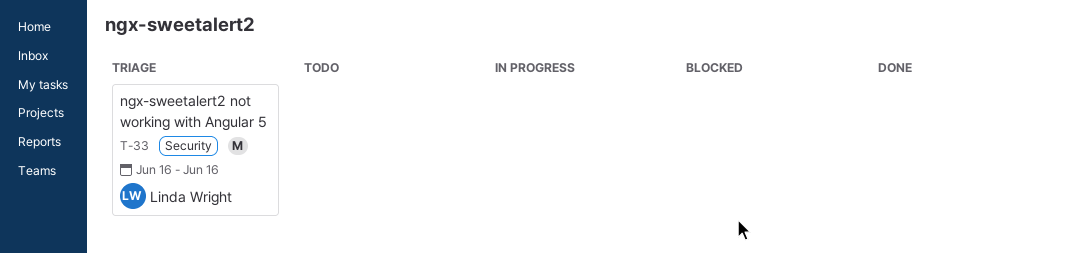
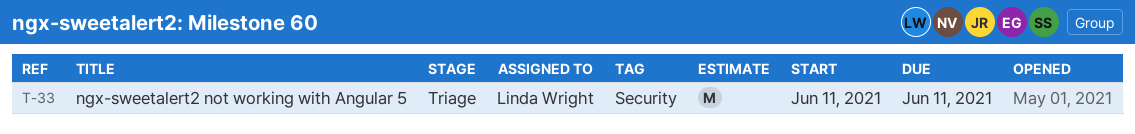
T-33, start: Jun 16 -> Jun 11
T-33, due: Jun 16 -> Jun 11

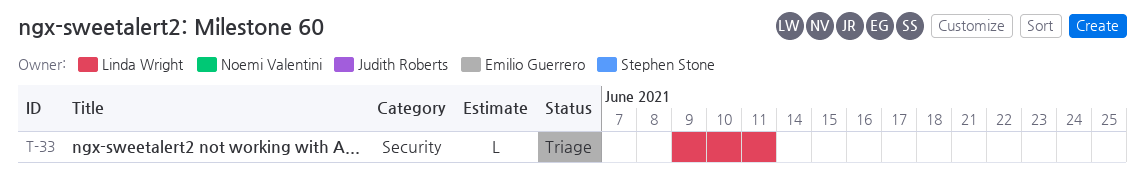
T-33, estimate: M -> L
T-33, start: Jun 11 -> Jun 9

